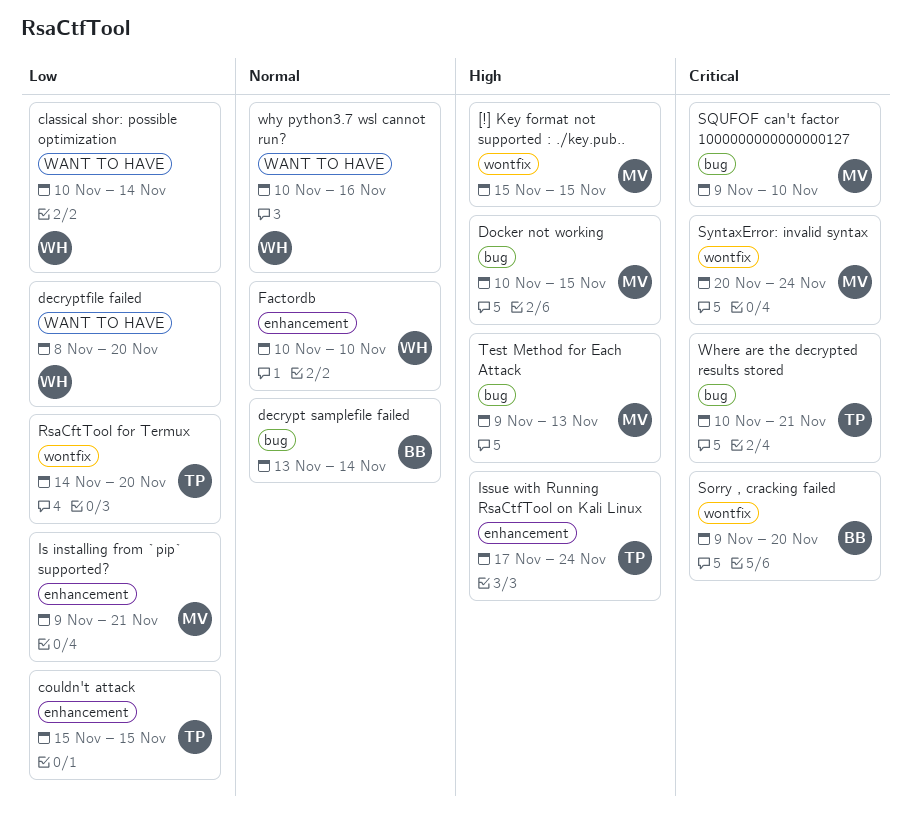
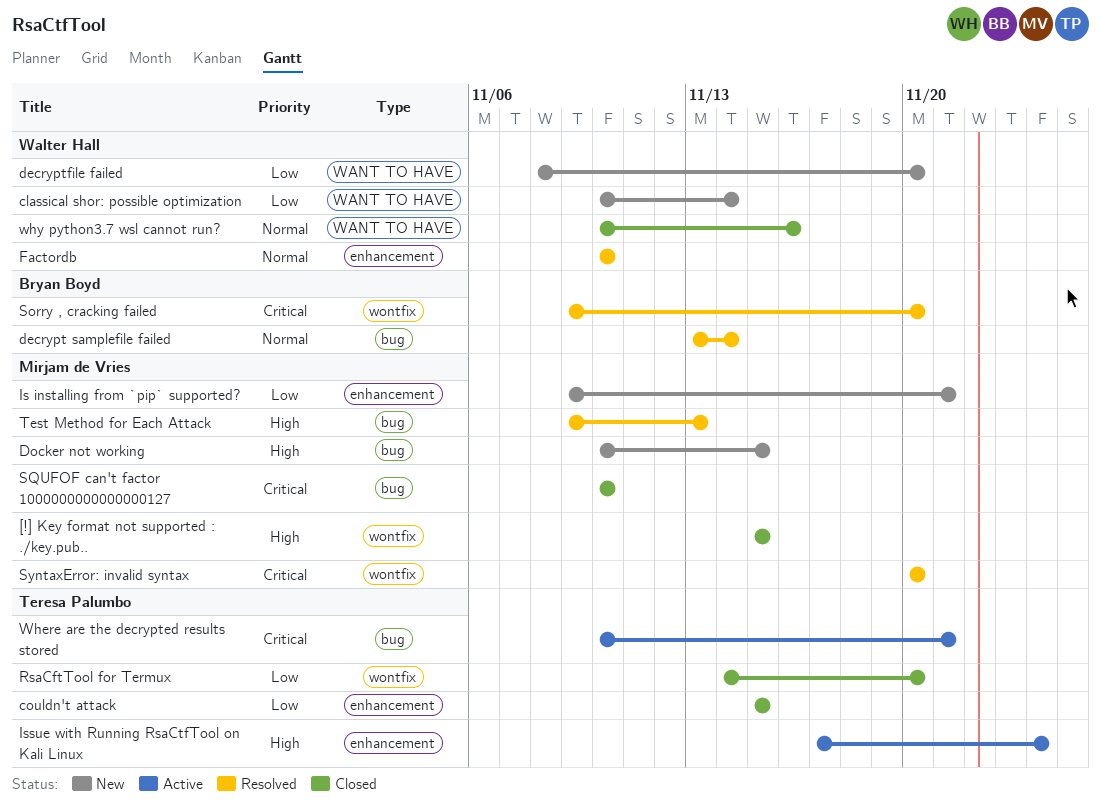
SQUFOF can't factor 1000000000000000127, start: Nov 9 -> Nov 10
SyntaxError: invalid syntax, due: Nov 24 -> Nov 20

